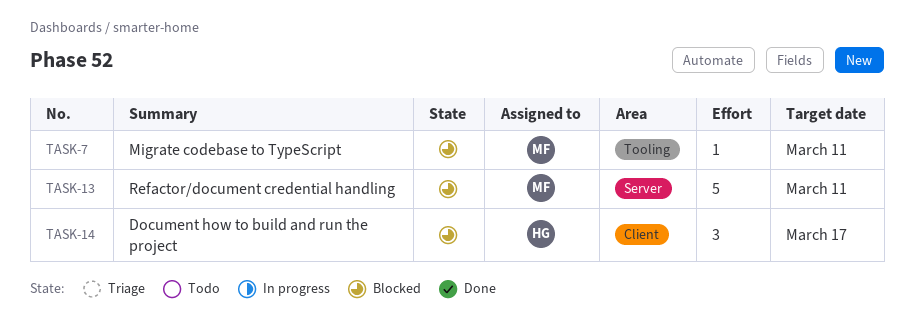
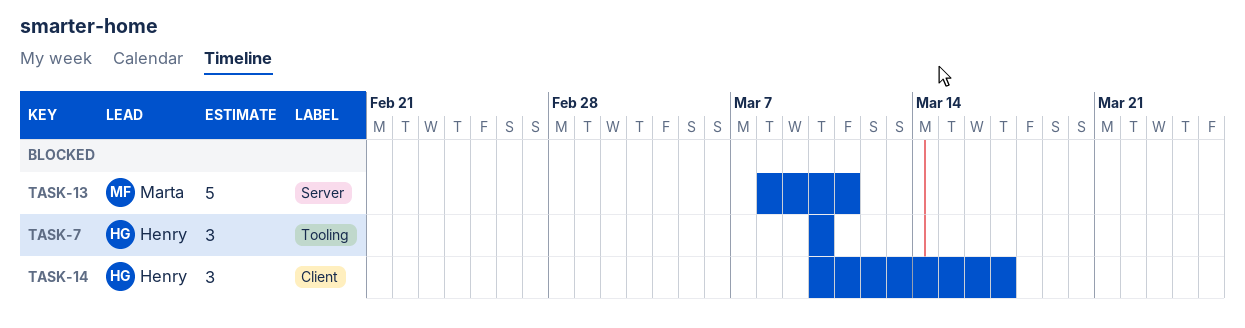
TASK-7, owner: Marta -> Henry
TASK-7, estimate: 1 -> 3
TASK-7, due: Mar 11 -> Mar 10

